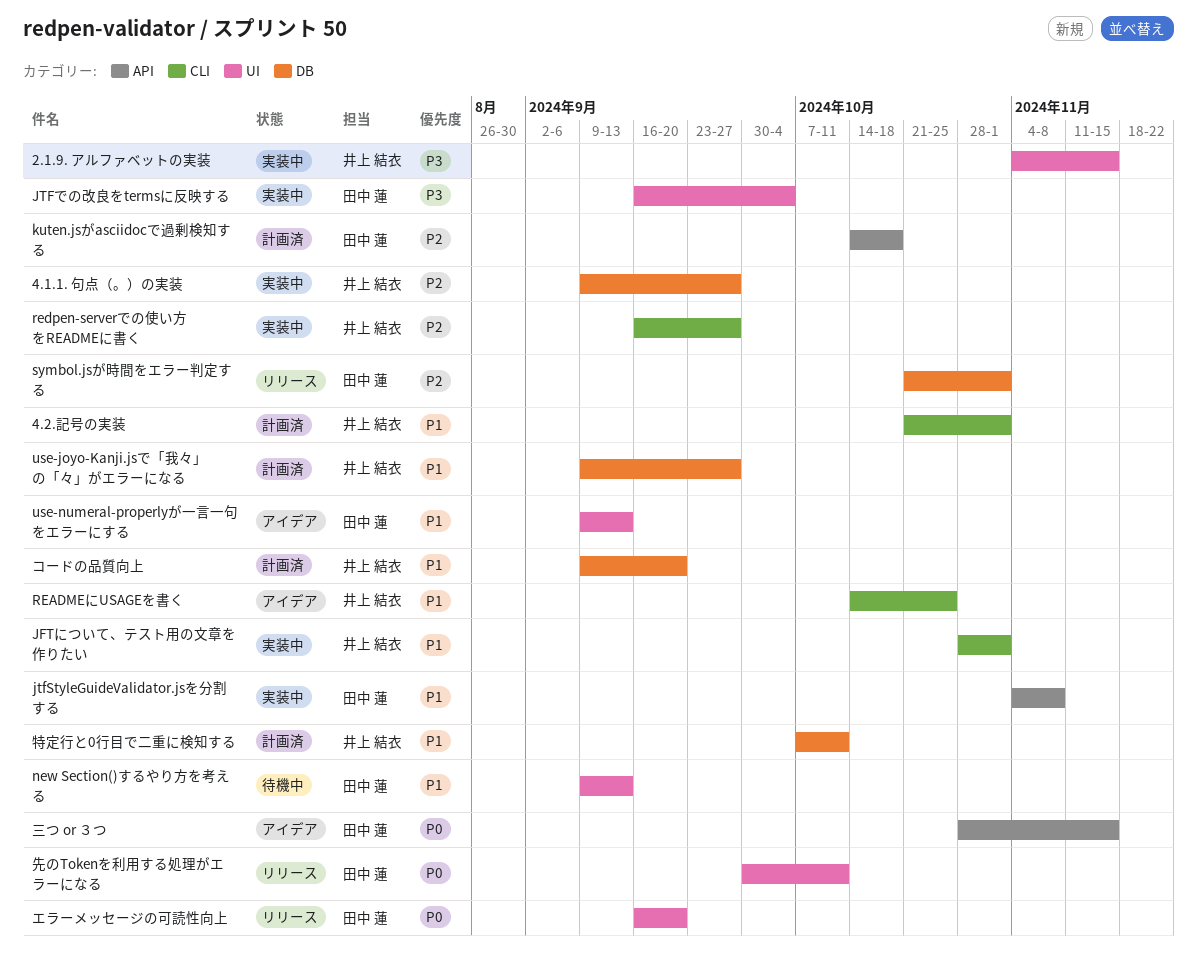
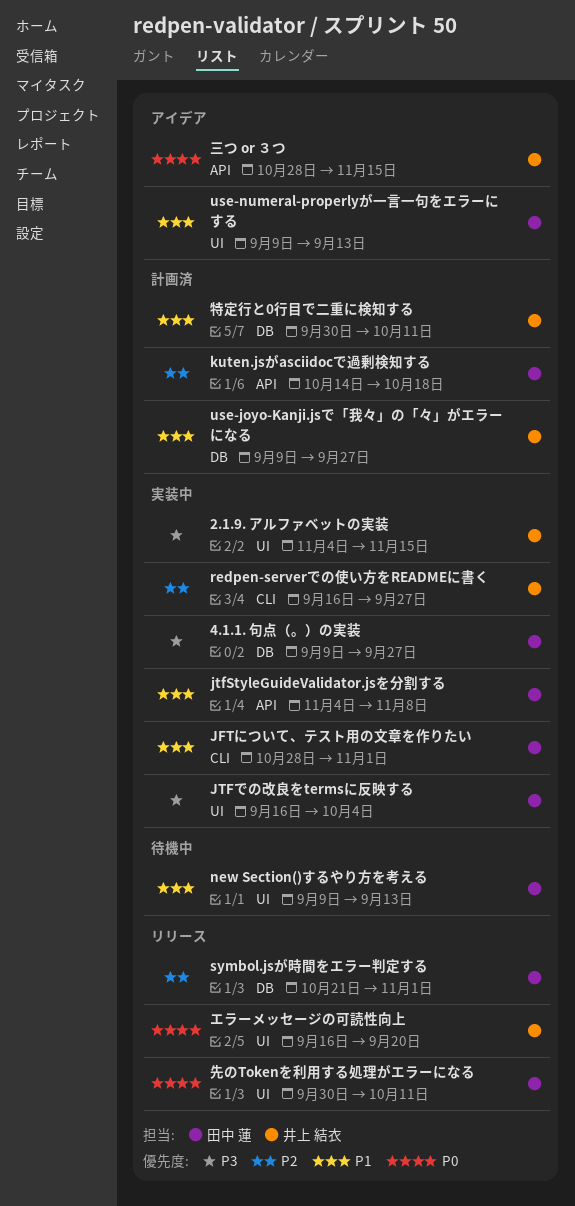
4.1.1. 句点（。）の実装, owner: 井上 結衣 -> 田中 蓮
4.1.1. 句点（。）の実装, priority: P2 -> P3
4.2.記号の実装: present -> none
JFTについて、テスト用の文章を作りたい, owner: 井上 結衣 -> 田中 蓮
READMEにUSAGEを書く: present -> none
エラーメッセージの可読性向上, owner: 田中 蓮 -> 井上 結衣
コードの品質向上: present -> none
三つ or ３つ, owner: 田中 蓮 -> 井上 結衣
特定行と0行目で二重に検知する, start: Oct 7 -> Sep 30

